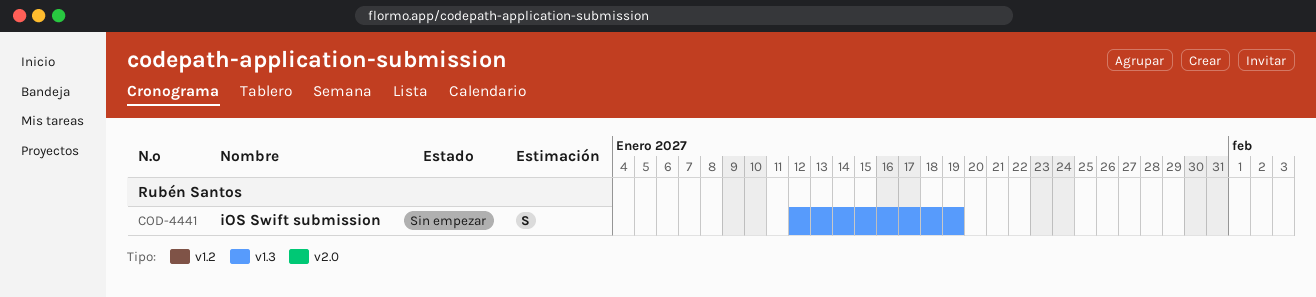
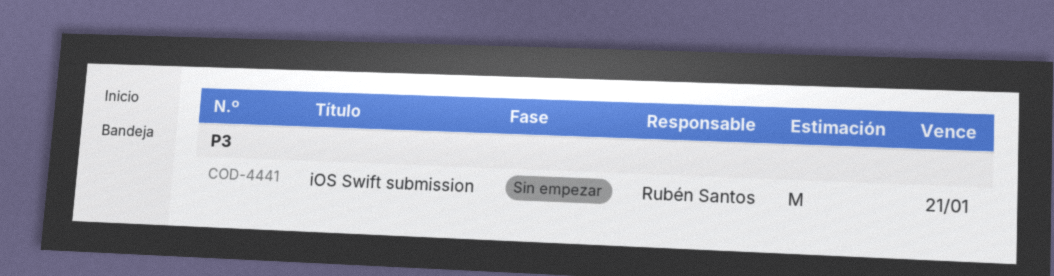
COD-4441, estimate: S -> M
COD-4441, due: Jan 19 -> Jan 21

